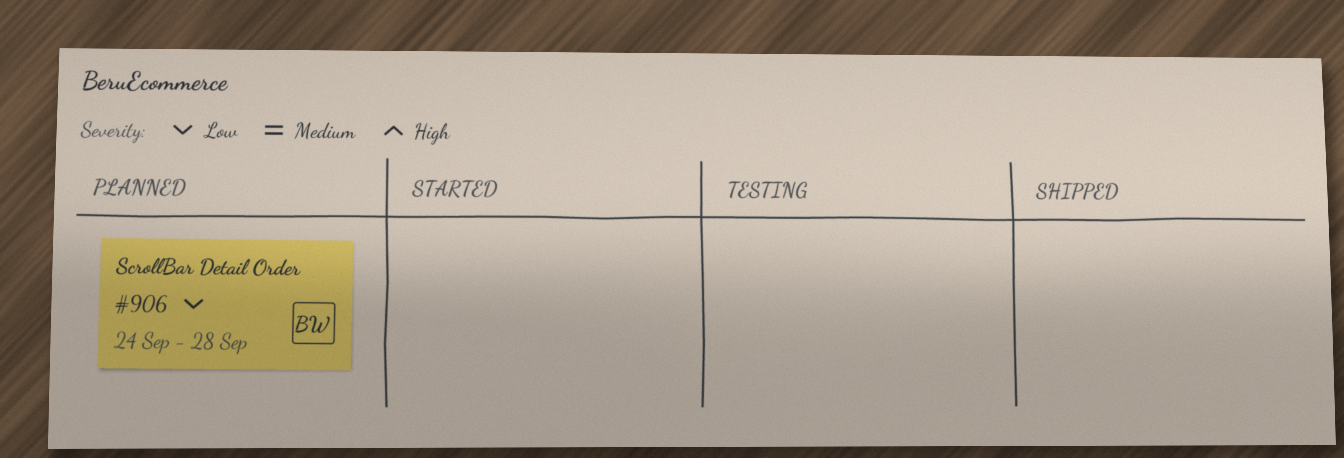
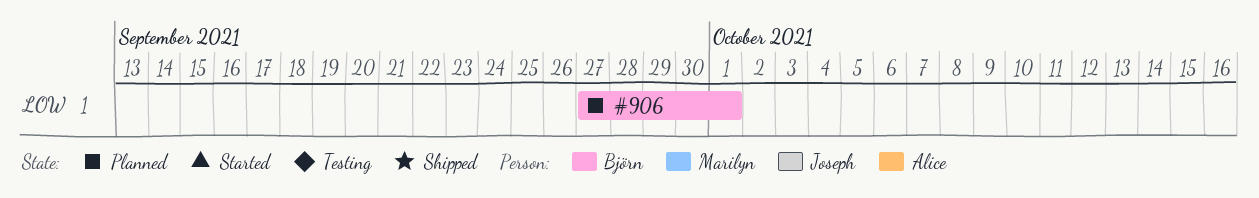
#906, start: Sep 24 -> Sep 27
#906, due: Sep 28 -> Oct 1

